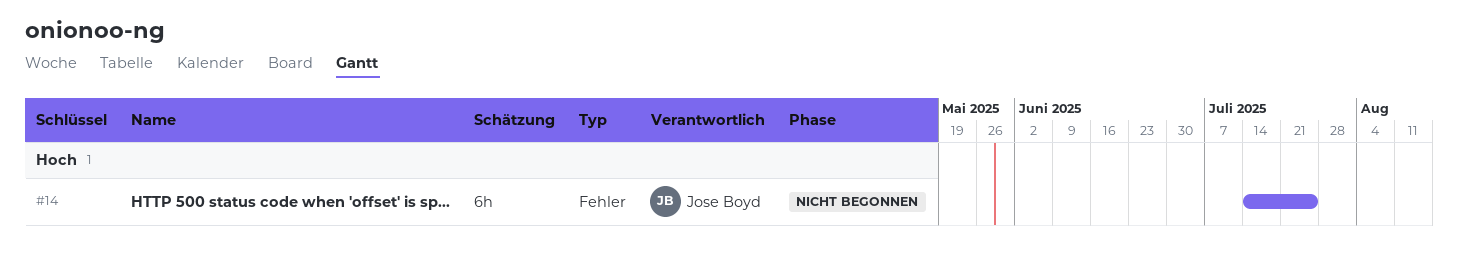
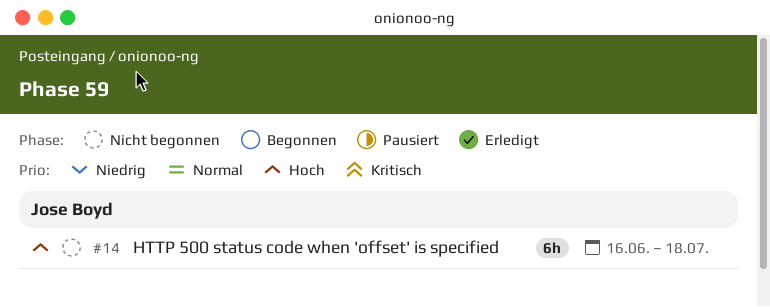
#14, start: Jul 14 -> Jun 16
#14, due: Jul 25 -> Jul 18

